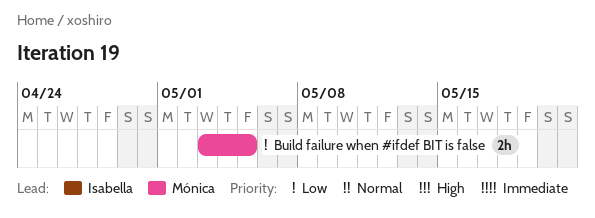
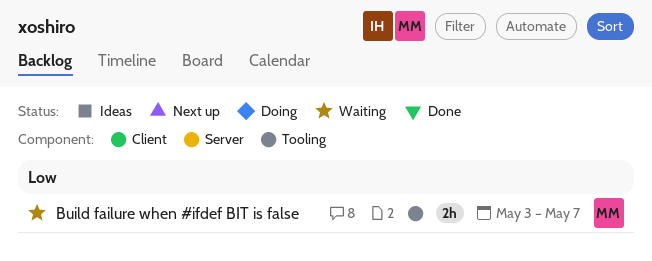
Build failure when #ifdef BIT is false, due: May 5 -> May 7

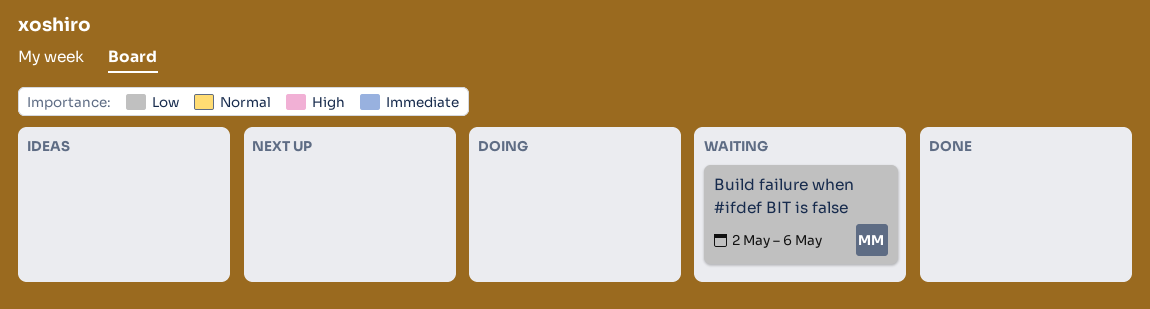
Build failure when #ifdef BIT is false, start: May 3 -> May 2
Build failure when #ifdef BIT is false, due: May 7 -> May 6

